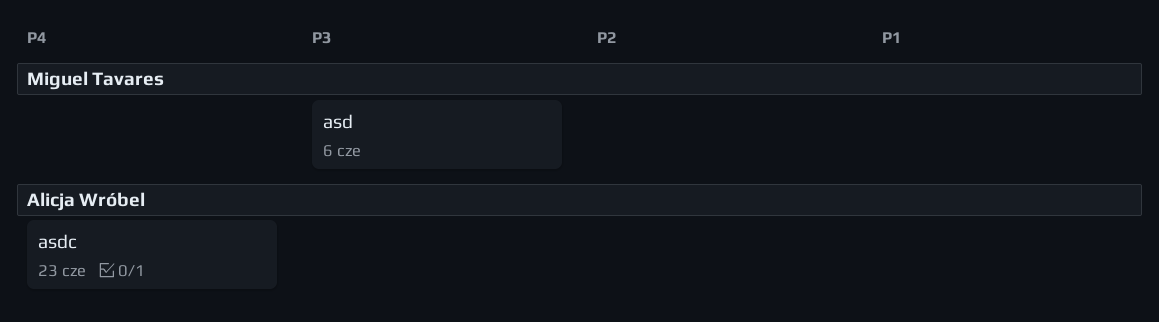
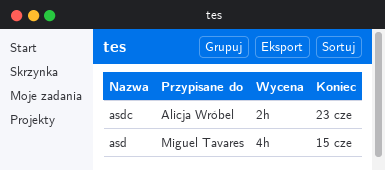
asd, due: Jun 6 -> Jun 15

